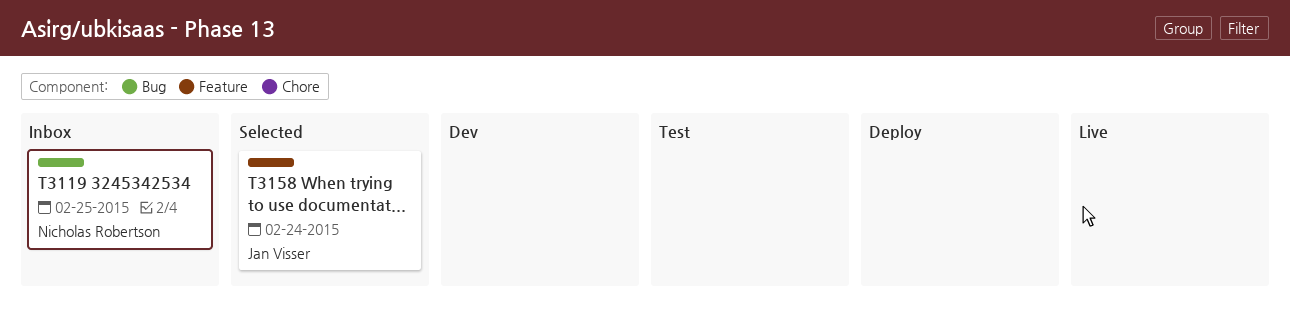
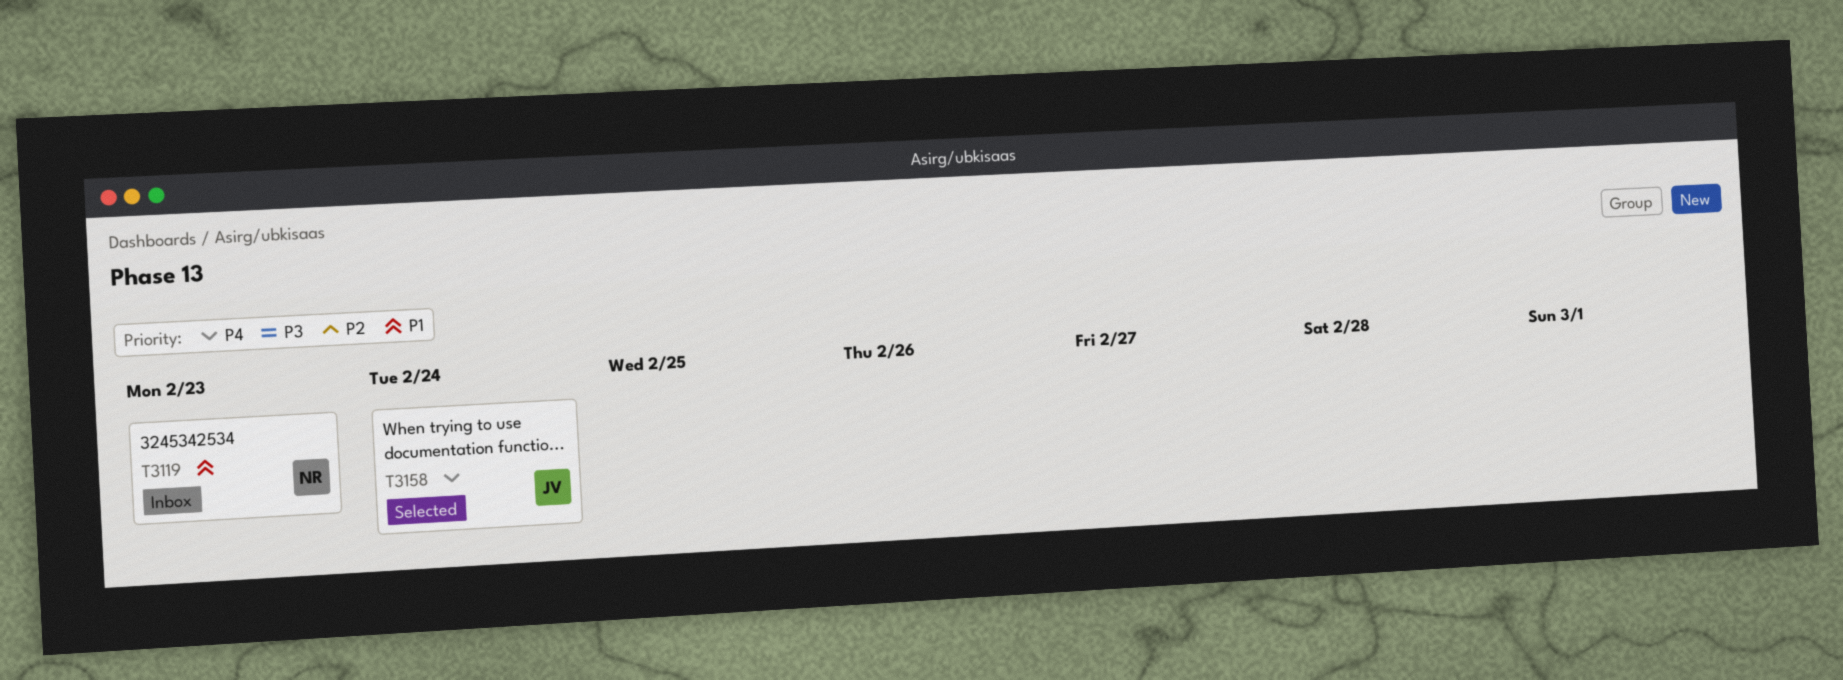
T3119, due: Feb 25 -> Feb 23

